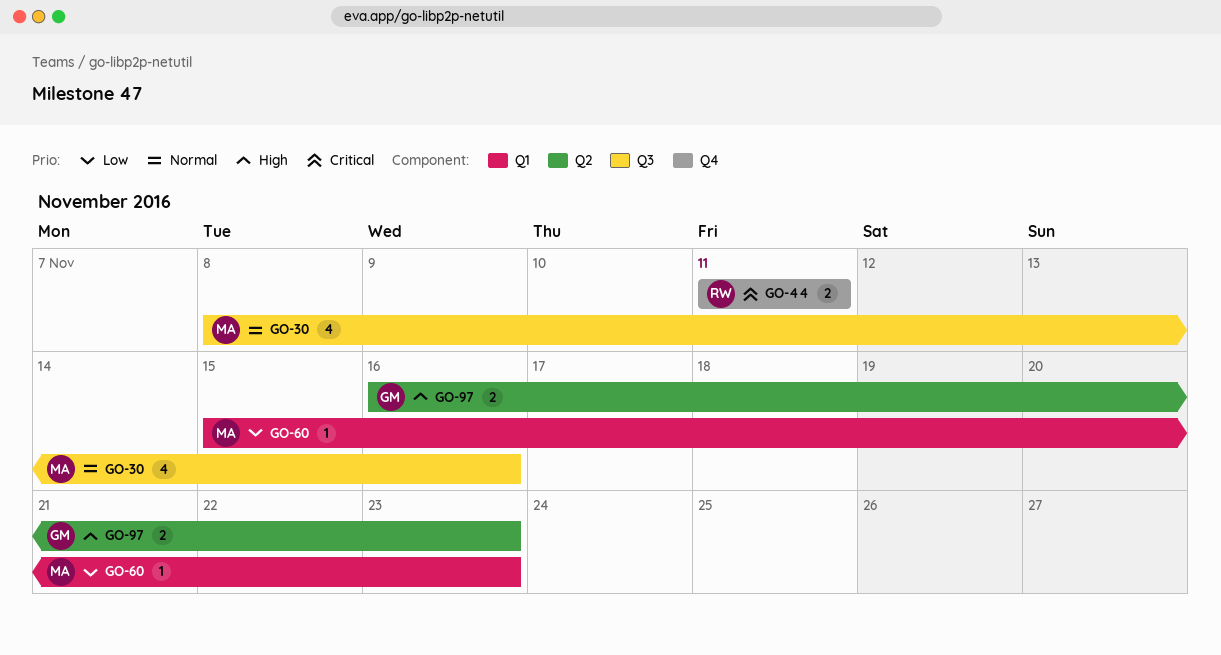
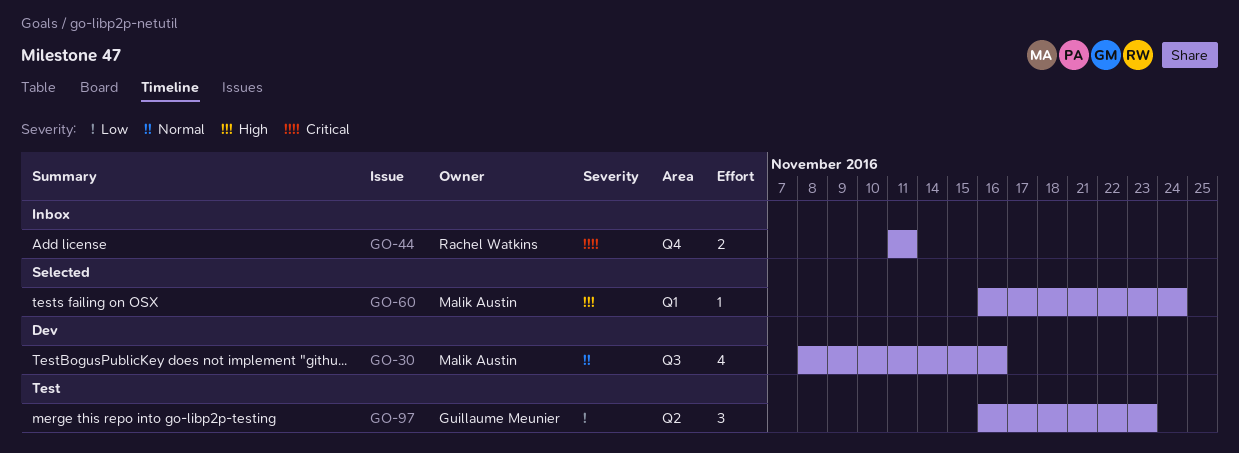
GO-60, priority: Low -> High
GO-60, start: Nov 15 -> Nov 16
GO-60, due: Nov 23 -> Nov 24
GO-97, priority: High -> Low
GO-97, estimate: 2 -> 3

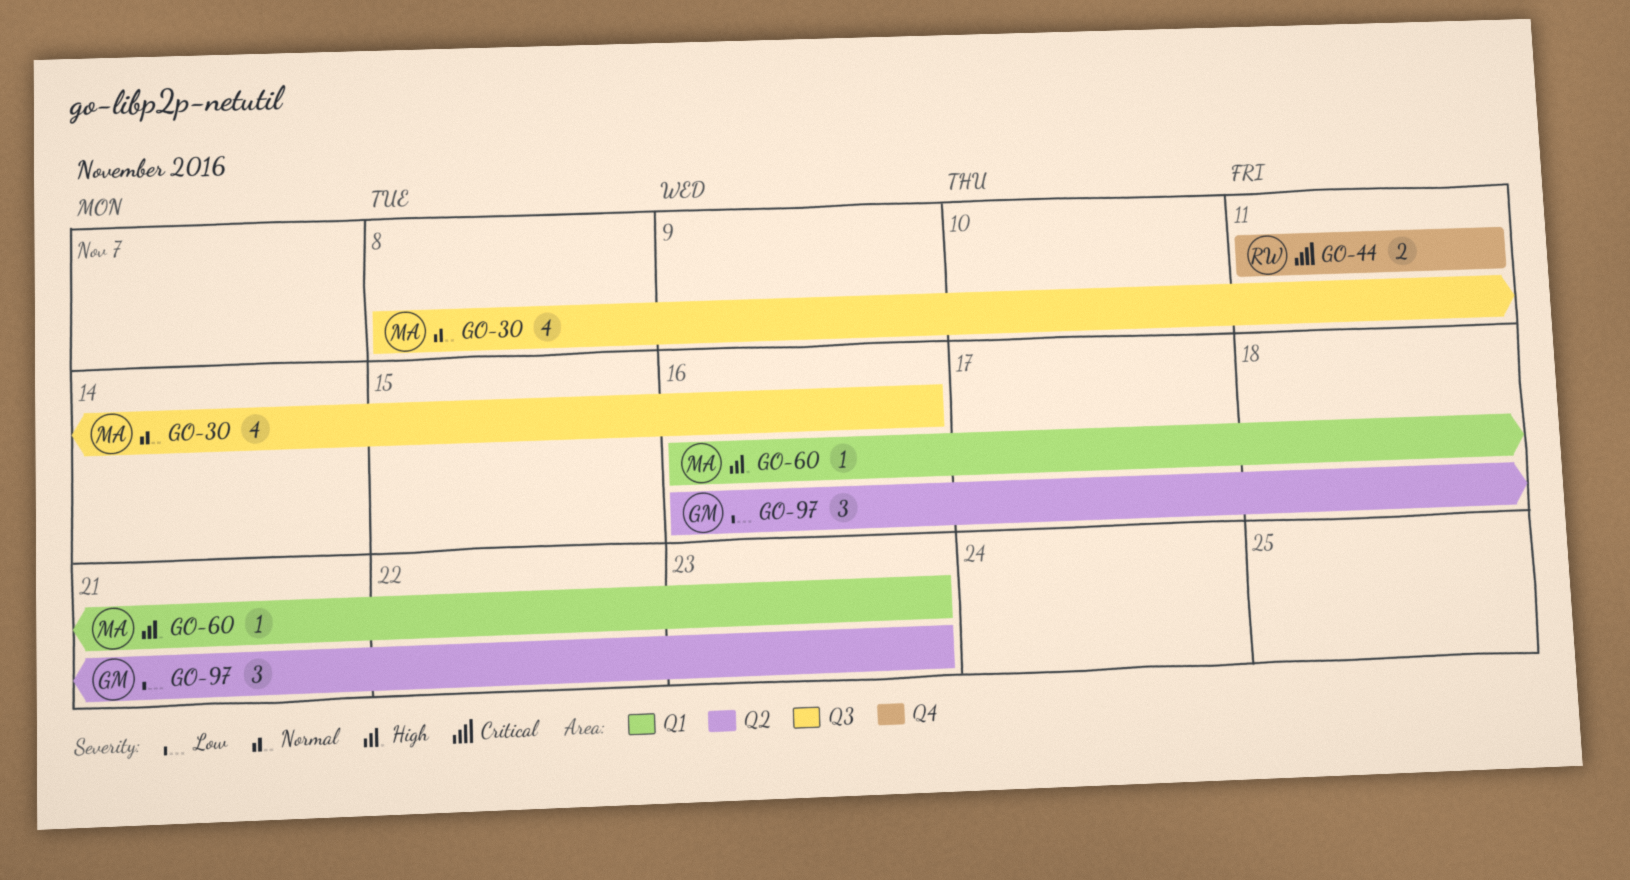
GO-60, due: Nov 24 -> Nov 23

